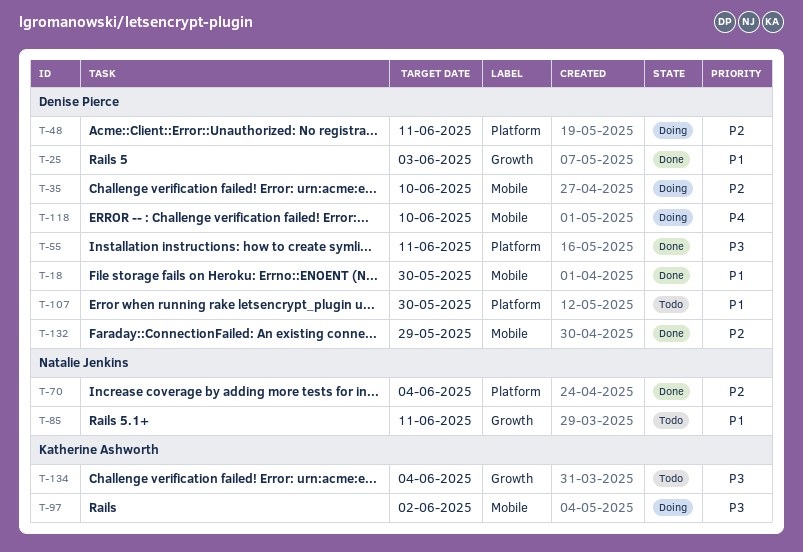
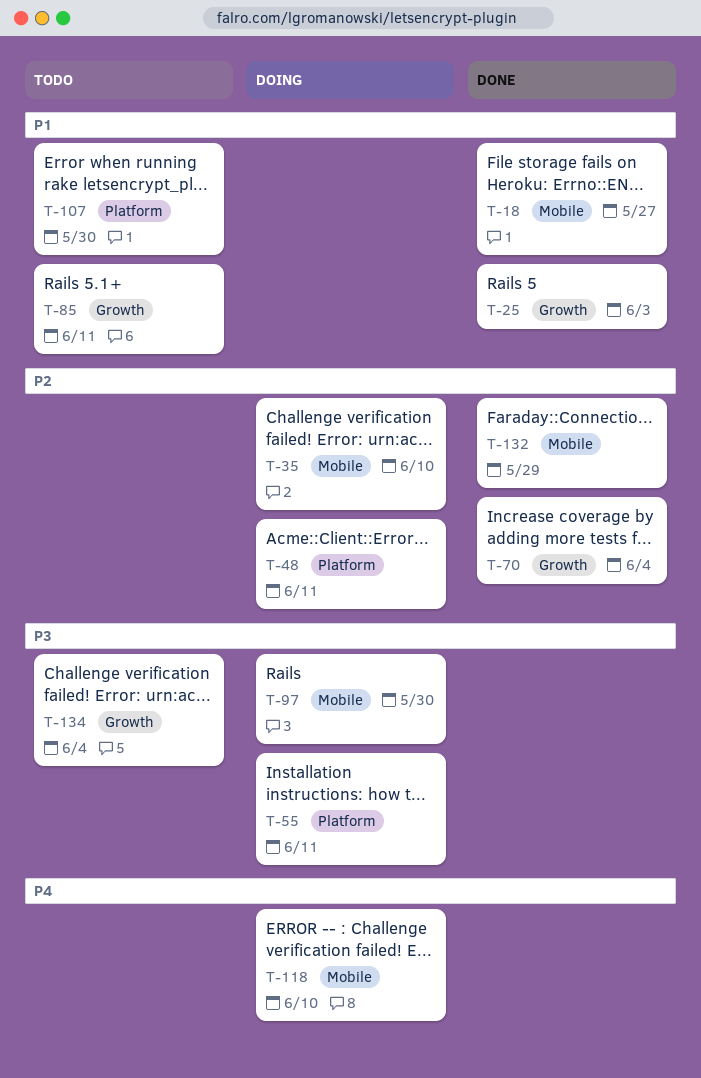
T-18, due: May 30 -> May 27
T-55, status: Done -> Doing
T-70, label: Platform -> Growth
T-97, due: Jun 2 -> May 30

